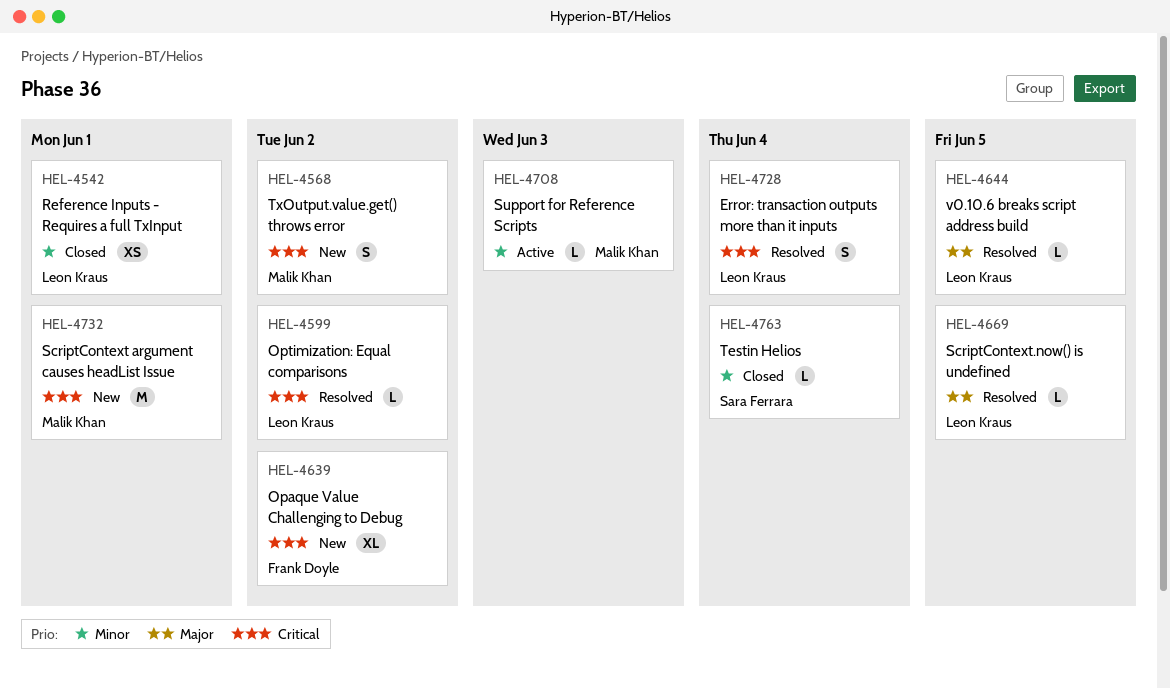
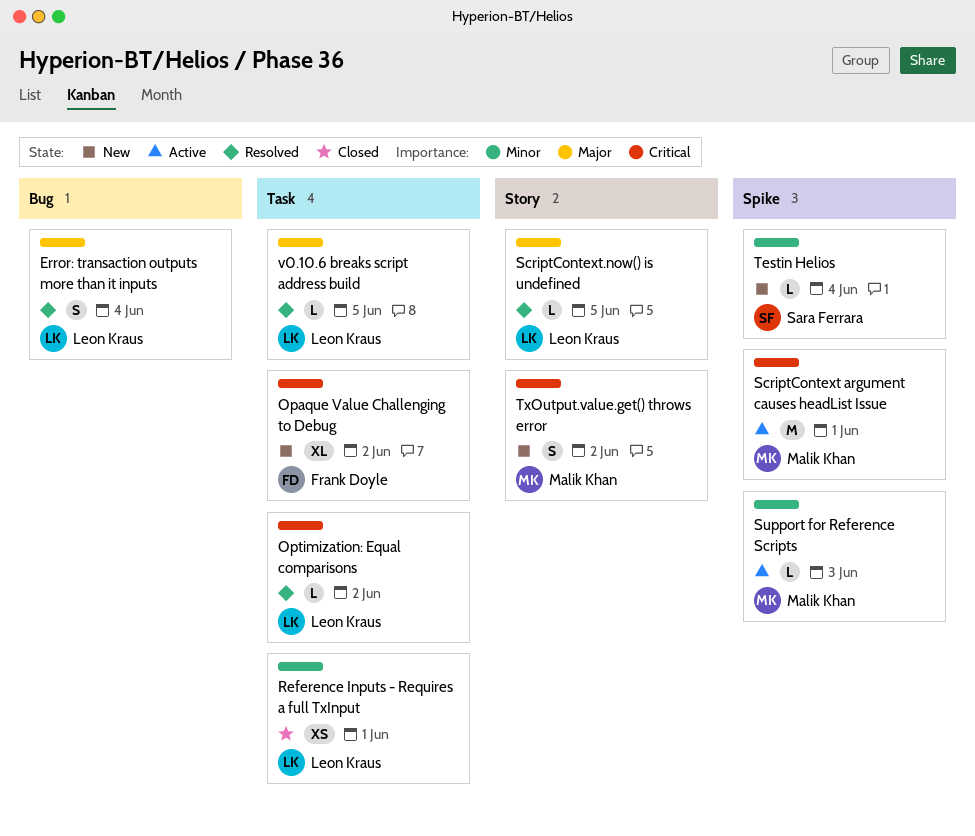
Error: transaction outputs more than it inputs, priority: Critical -> Major
ScriptContext argument causes headList Issue, status: New -> Active
Testin Helios, status: Closed -> New

